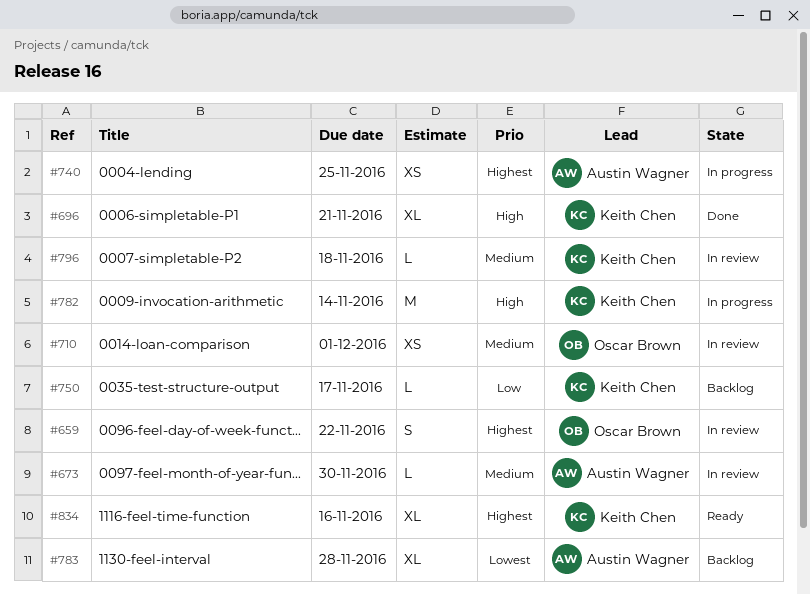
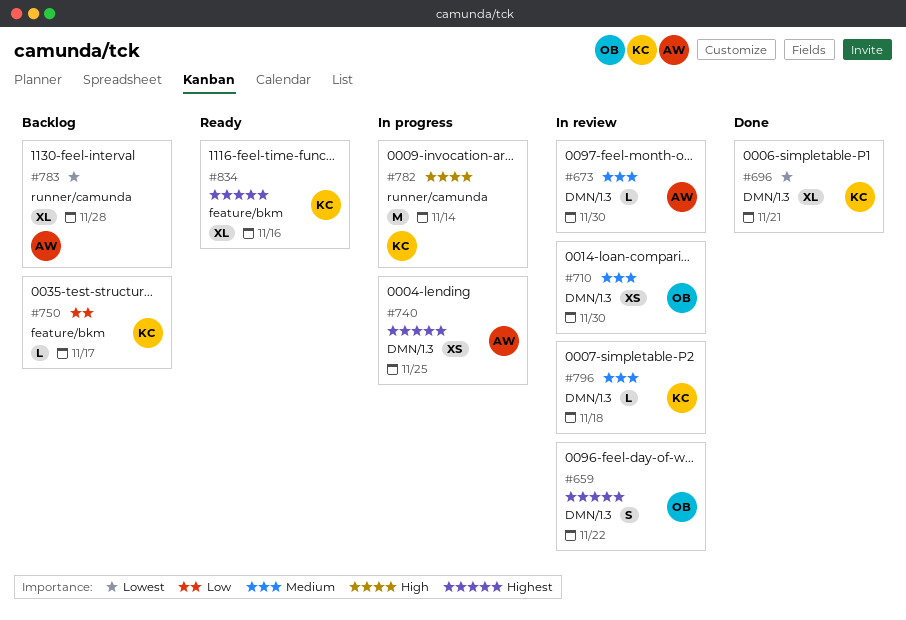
#696, priority: High -> Lowest
#710, due: Dec 1 -> Nov 30

